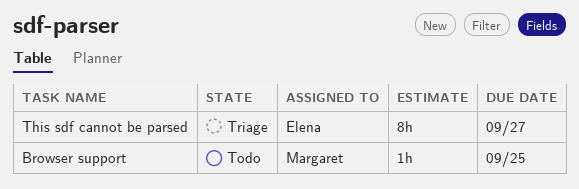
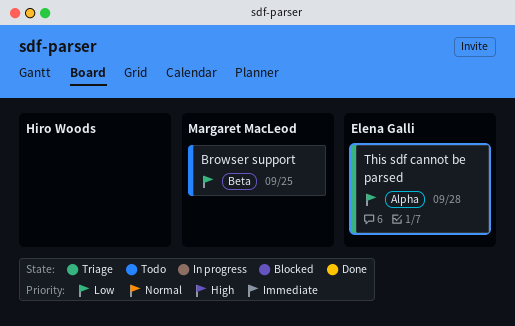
This sdf cannot be parsed, due: Sep 27 -> Sep 28

